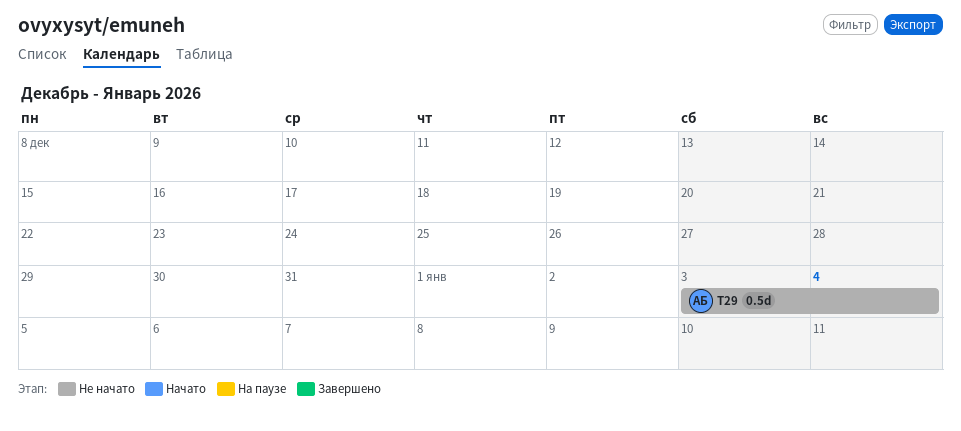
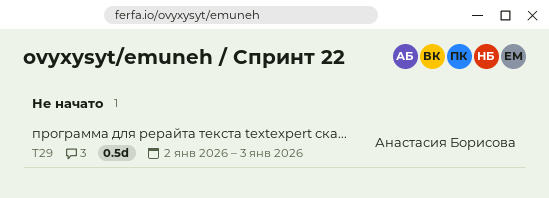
T29, start: Jan 3 -> Jan 2
T29, due: Jan 4 -> Jan 3

